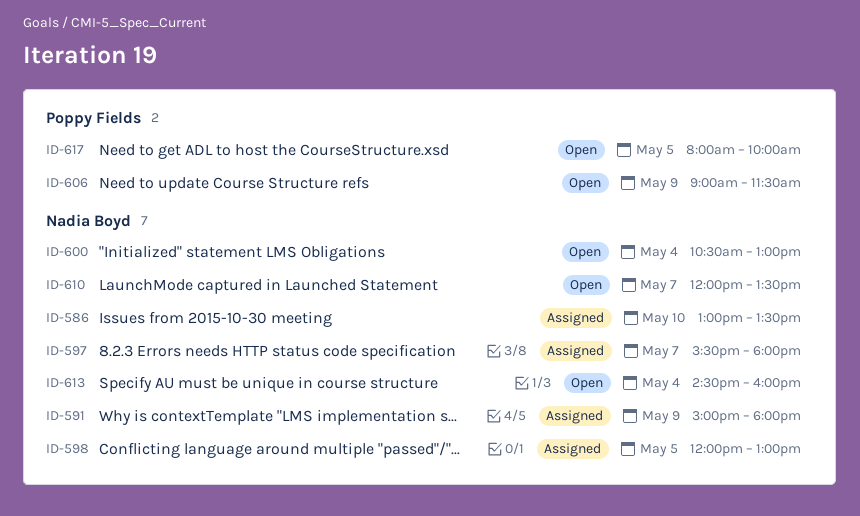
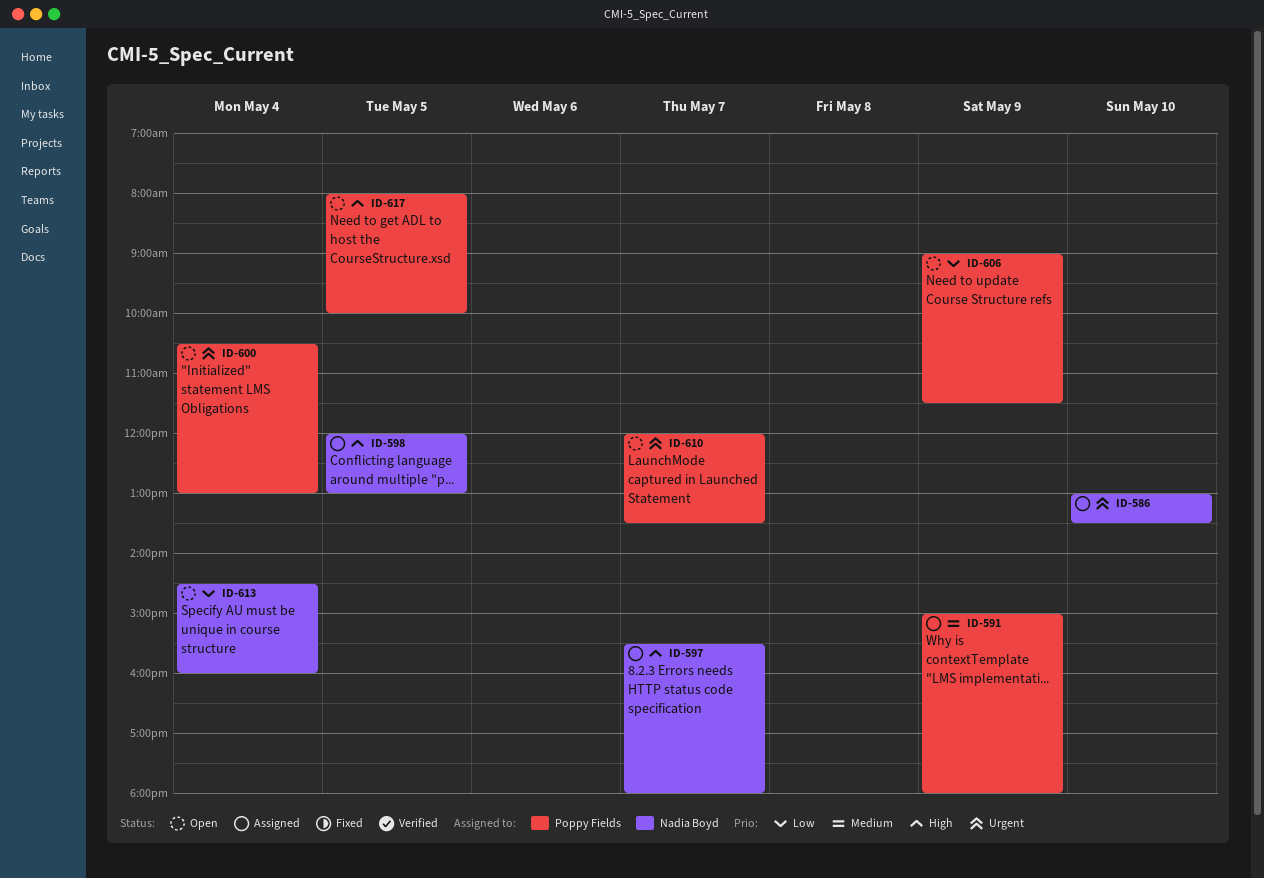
ID-591, owner: Nadia Boyd -> Poppy Fields
ID-600, owner: Nadia Boyd -> Poppy Fields
ID-610, owner: Nadia Boyd -> Poppy Fields

